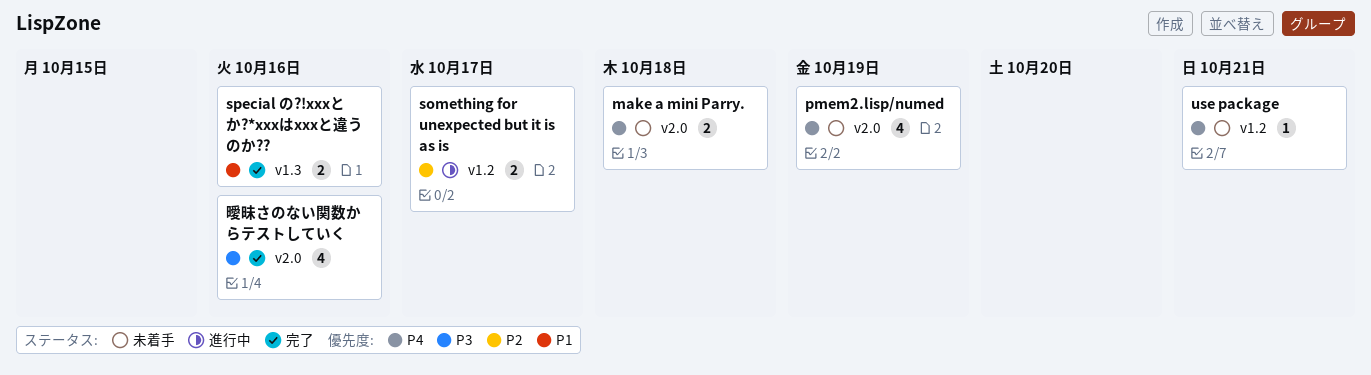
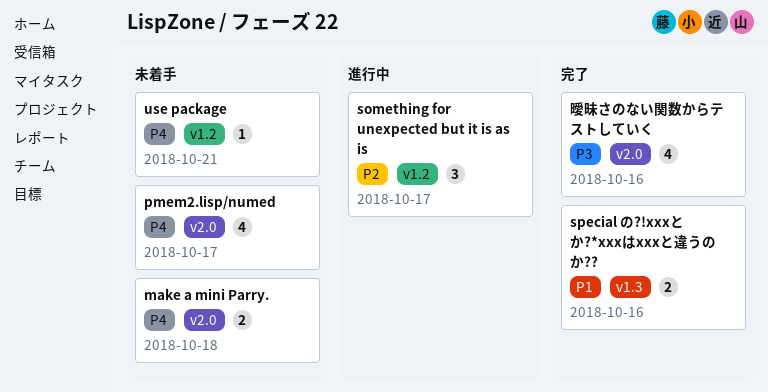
pmem2.lisp/numed, due: Oct 19 -> Oct 17
something for unexpected but it is as is, estimate: 2 -> 3

